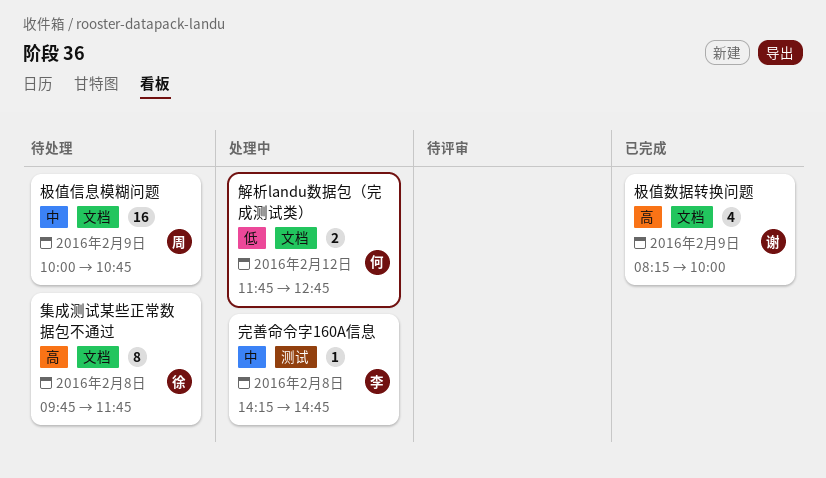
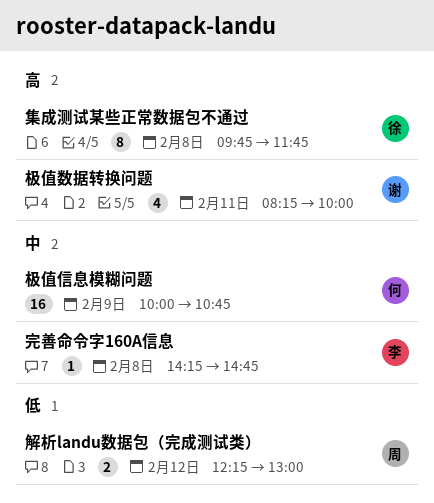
极值信息模糊问题, owner: 周 -> 何
极值数据转换问题, day: Feb 9 -> Feb 11
解析landu数据包（完成测试类）, owner: 何 -> 周
解析landu数据包（完成测试类）, begins: 11:45 -> 12:15
解析landu数据包（完成测试类）, ends: 12:45 -> 13:00

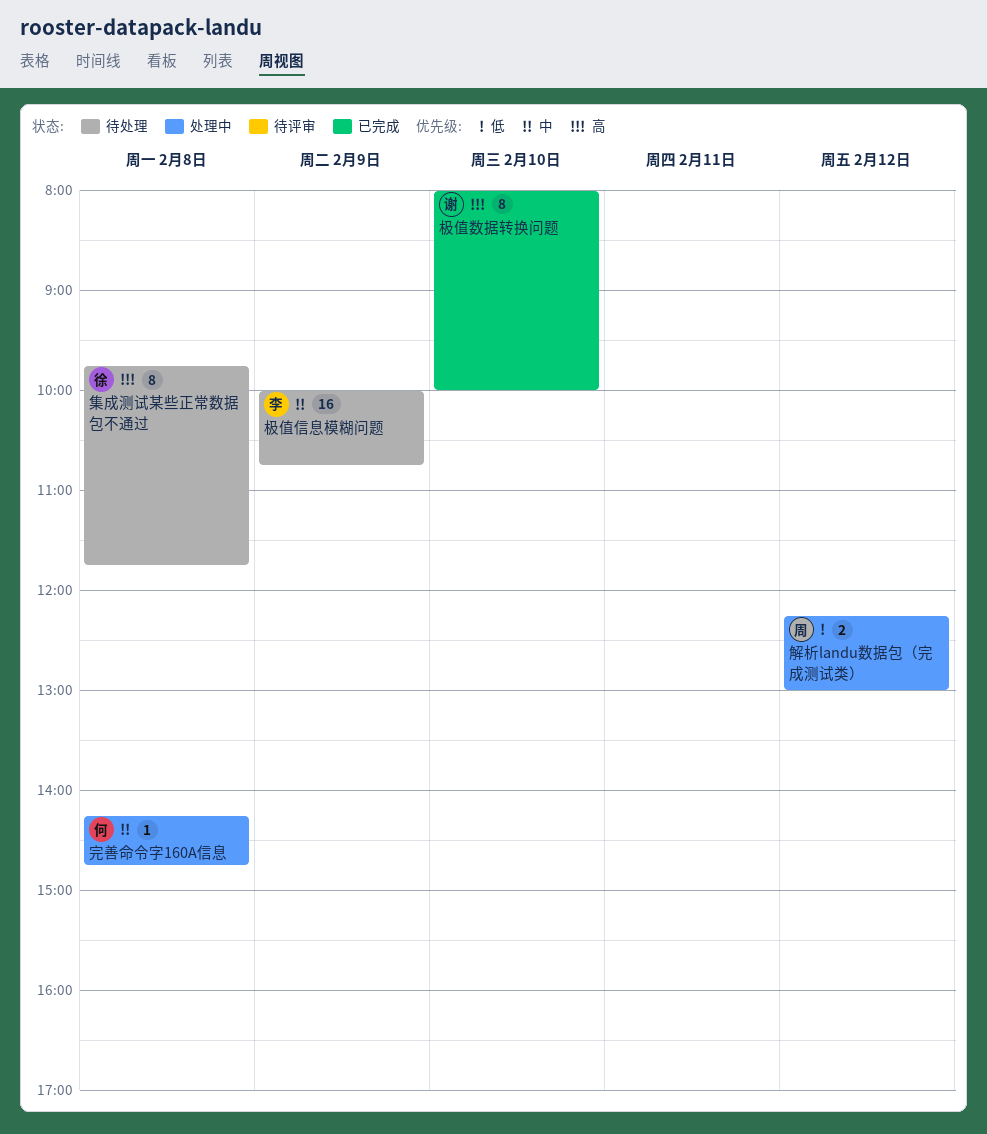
完善命令字160A信息, owner: 李 -> 何
极值信息模糊问题, owner: 何 -> 李
极值数据转换问题, estimate: 4 -> 8
极值数据转换问题, day: Feb 11 -> Feb 10
极值数据转换问题, begins: 08:15 -> 08:00

